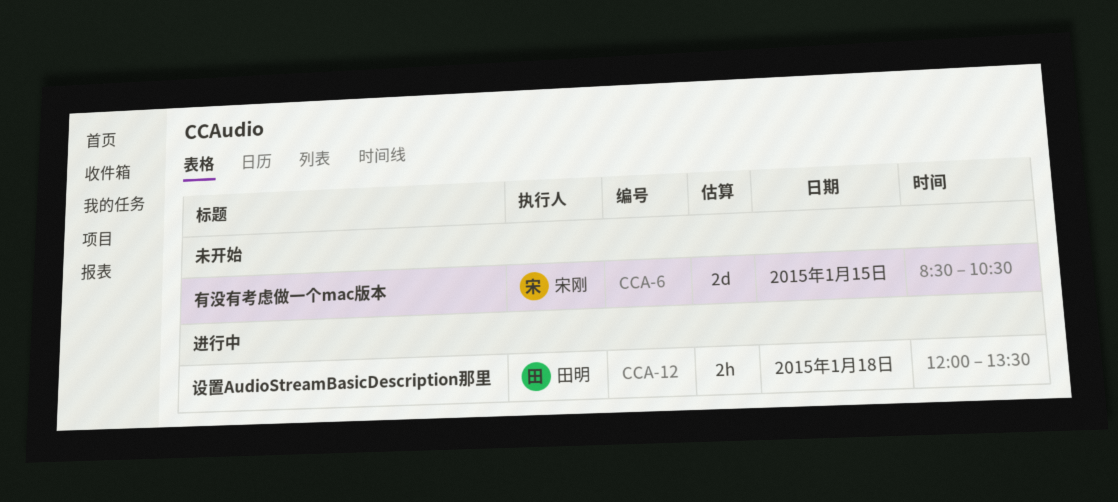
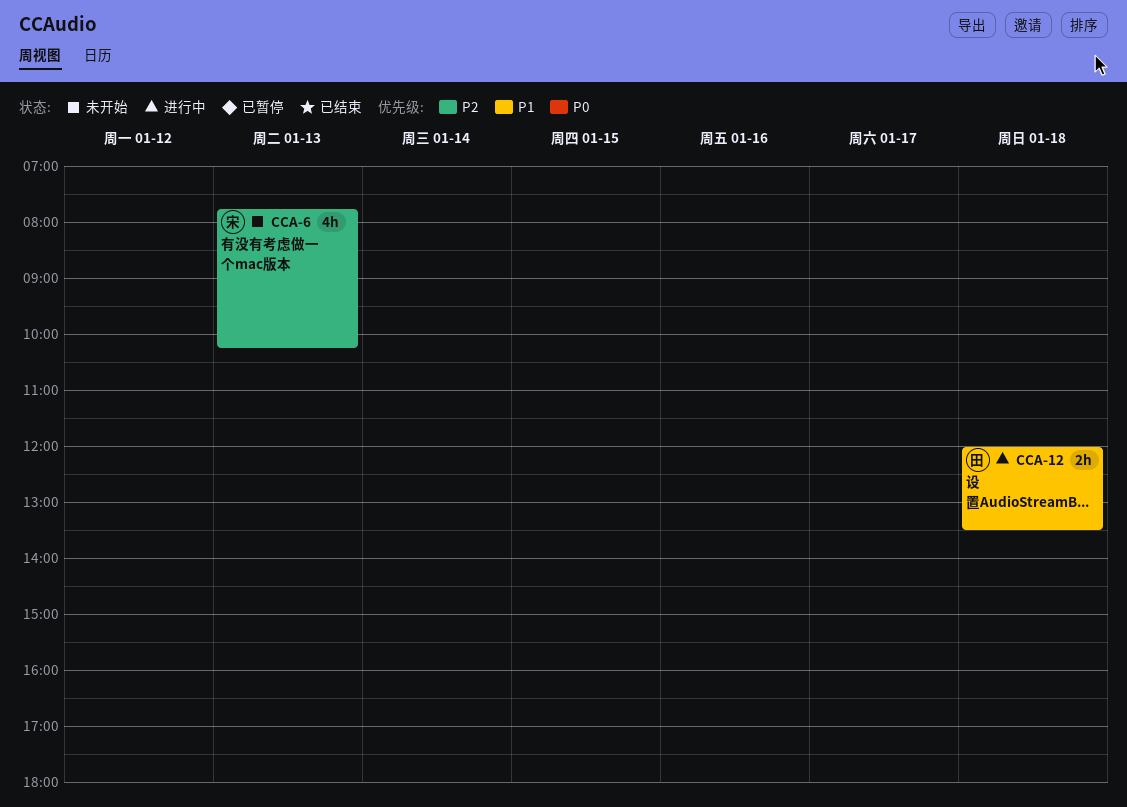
CCA-6, estimate: 2d -> 4h
CCA-6, day: Jan 15 -> Jan 13
CCA-6, begins: 08:30 -> 07:45
CCA-6, ends: 10:30 -> 10:15

